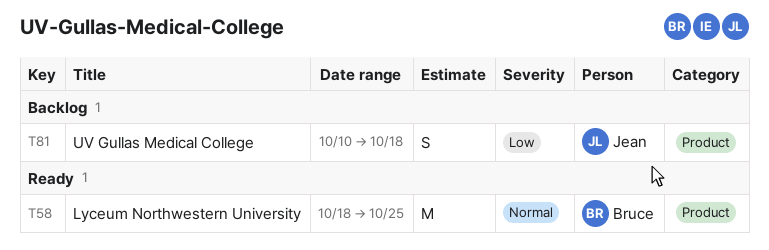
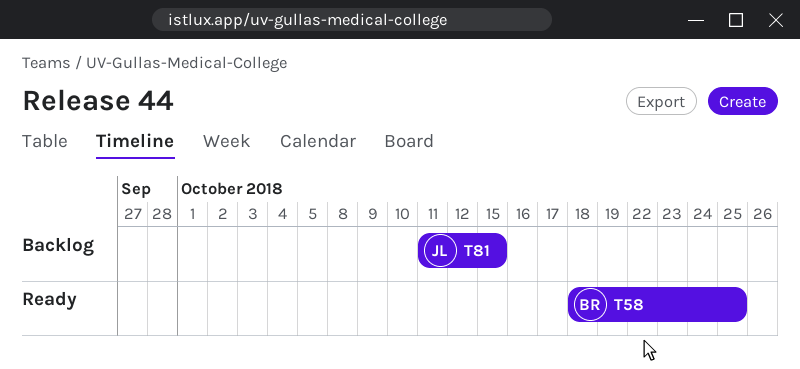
T81, start: Oct 10 -> Oct 11
T81, due: Oct 18 -> Oct 15

